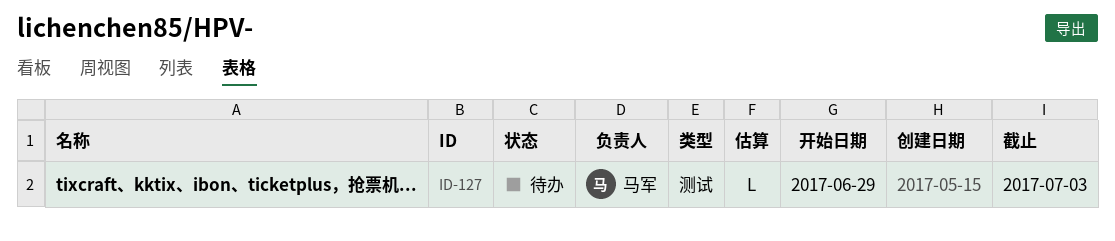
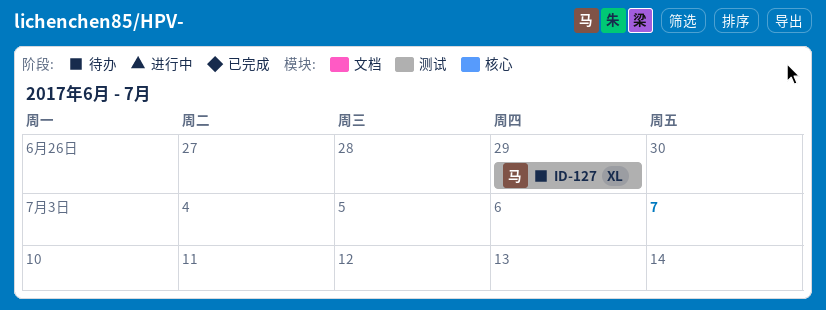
ID-127, estimate: L -> XL
ID-127, due: Jul 3 -> Jun 29

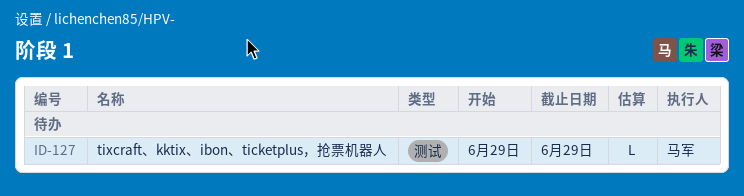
ID-127, estimate: XL -> L

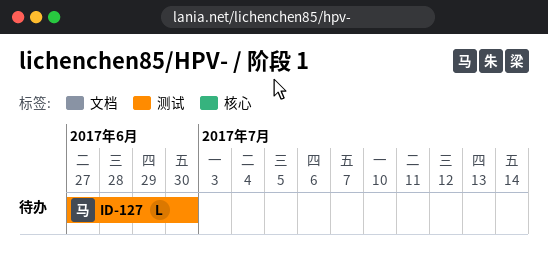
ID-127, start: Jun 29 -> Jun 27
ID-127, due: Jun 29 -> Jun 30

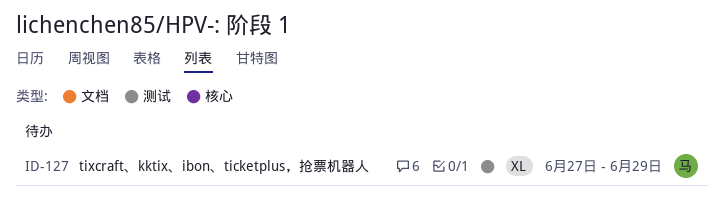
ID-127, estimate: L -> XL
ID-127, due: Jun 30 -> Jun 29

